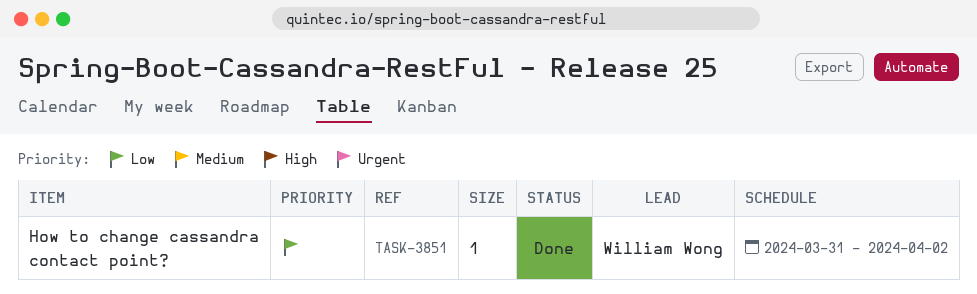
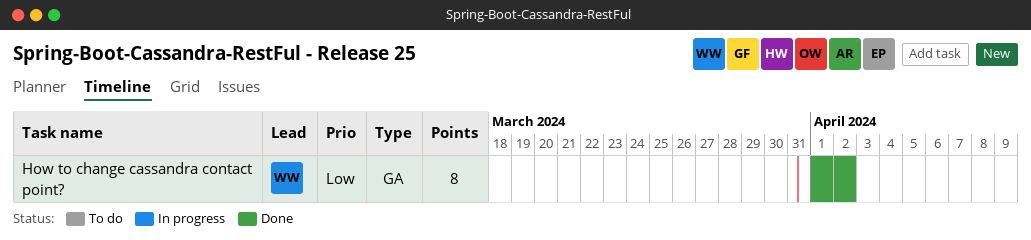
How to change cassandra contact point?, estimate: 1 -> 8
How to change cassandra contact point?, start: Mar 31 -> Apr 1

